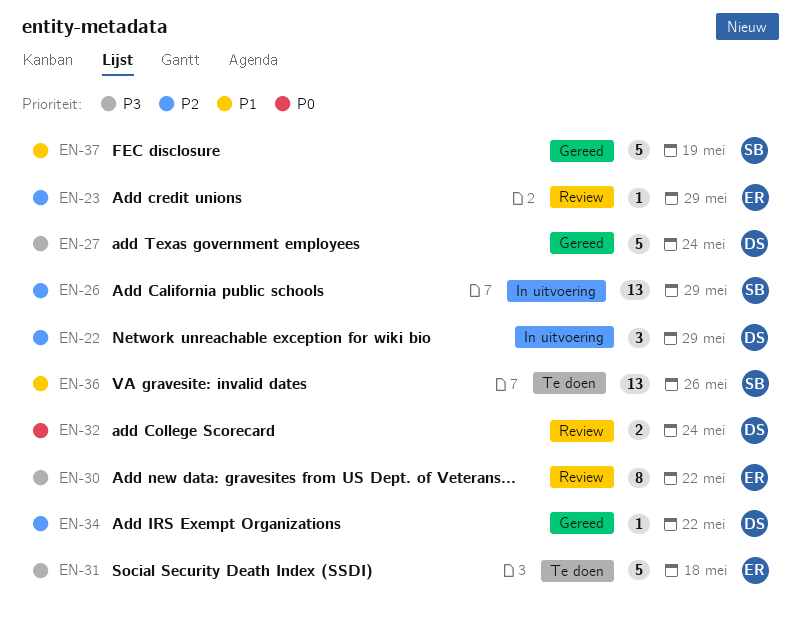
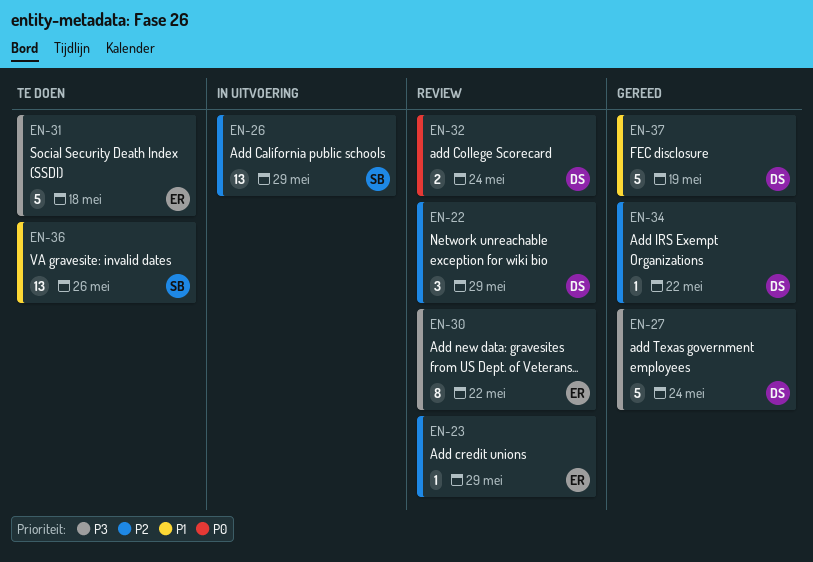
EN-22, status: In uitvoering -> Review
EN-37, owner: SB -> DS

